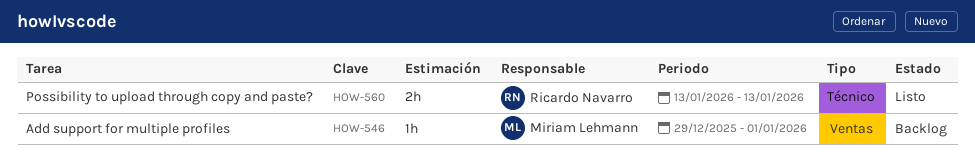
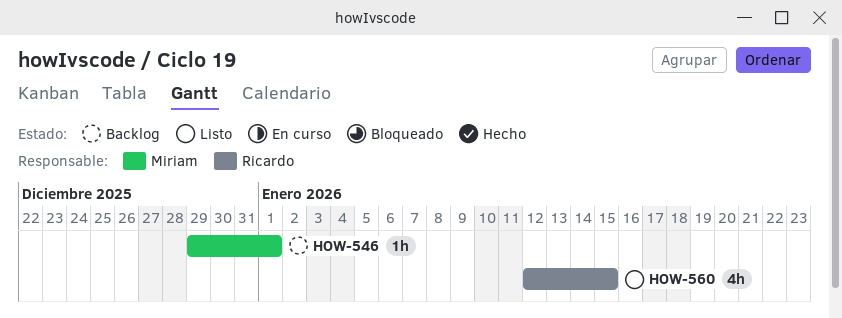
HOW-560, estimate: 2h -> 4h
HOW-560, start: Jan 13 -> Jan 12
HOW-560, due: Jan 13 -> Jan 15

